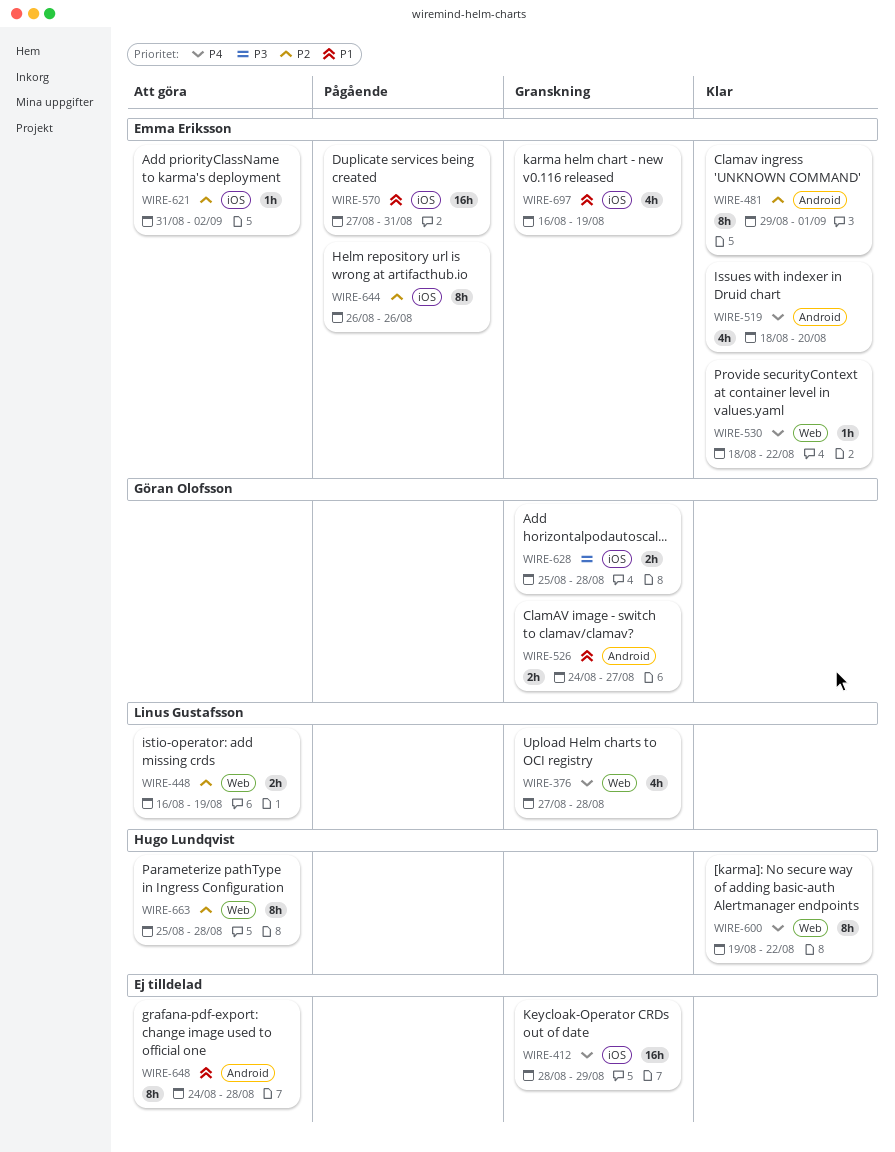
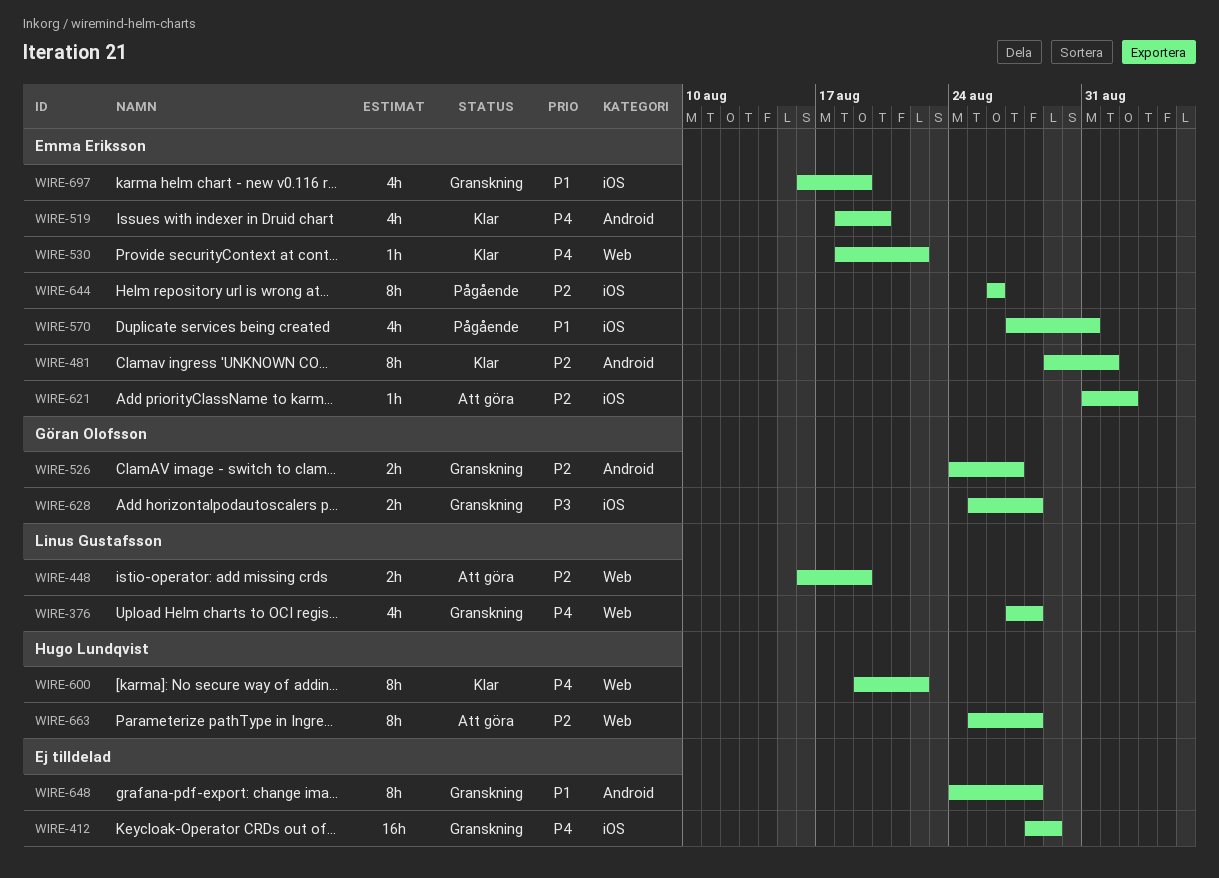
WIRE-526, priority: P1 -> P2
WIRE-570, estimate: 16h -> 4h
WIRE-648, status: Att göra -> Granskning

